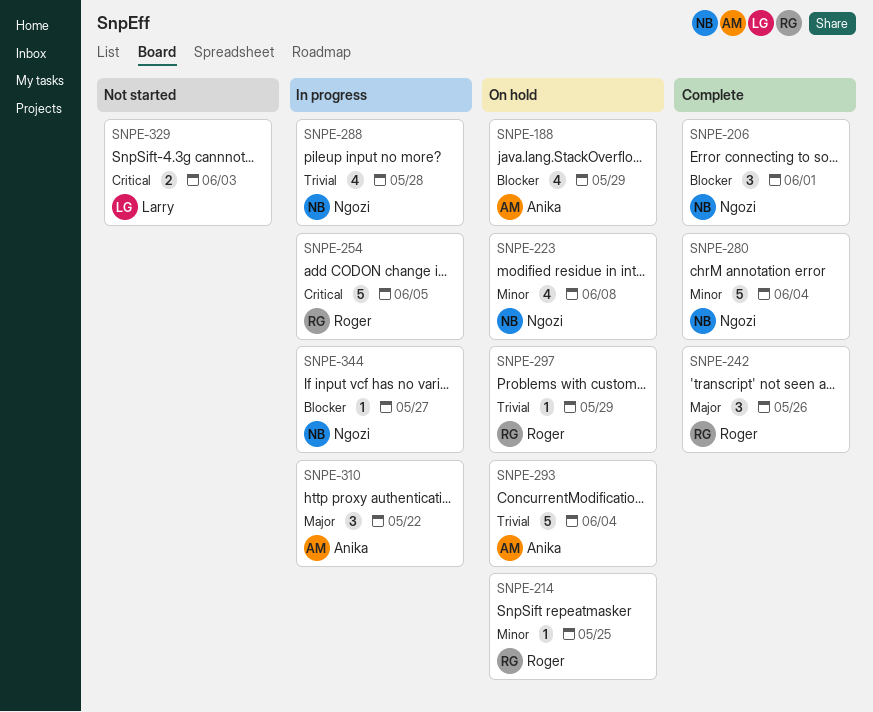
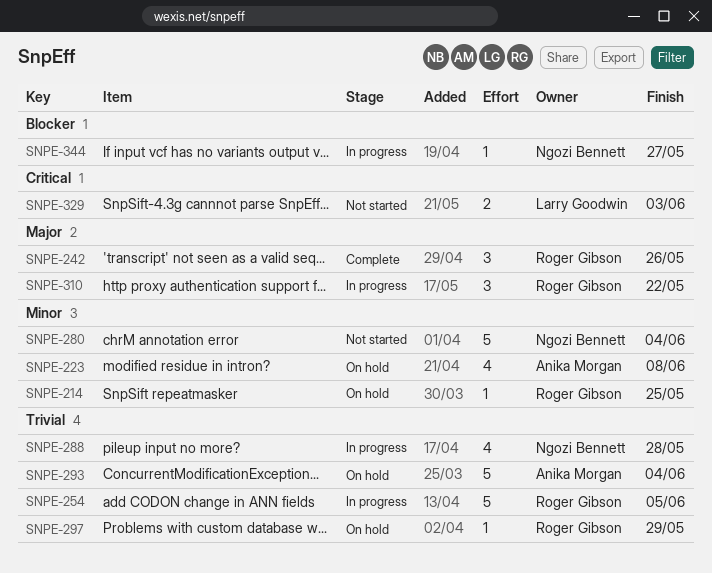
SNPE-188: present -> none
SNPE-206: present -> none
SNPE-223, owner: Ngozi Bennett -> Anika Morgan
SNPE-254, priority: Critical -> Trivial
SNPE-280, status: Complete -> Not started
SNPE-310, owner: Anika Morgan -> Roger Gibson

